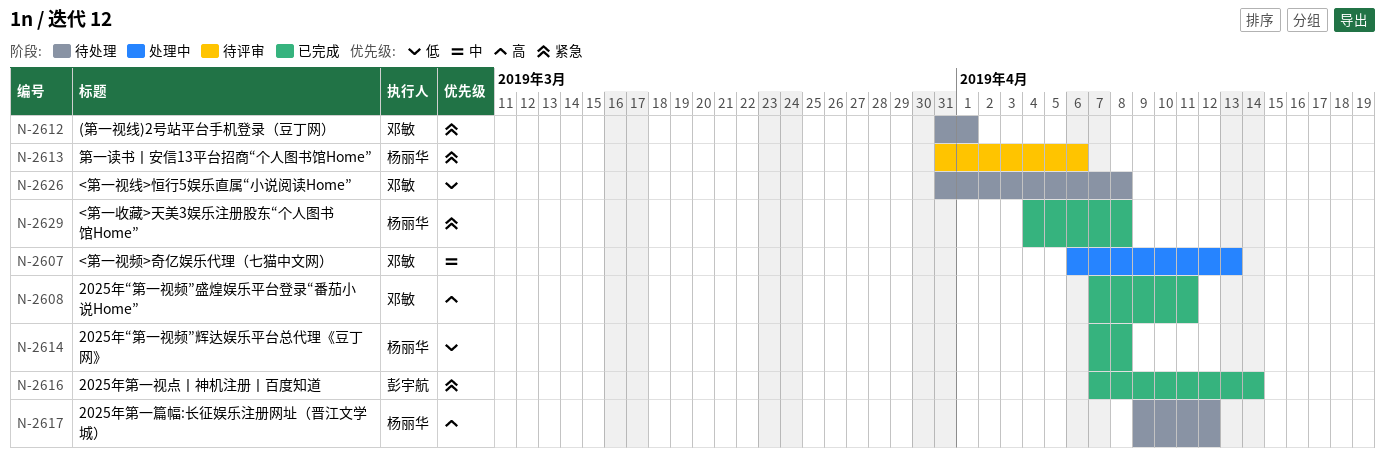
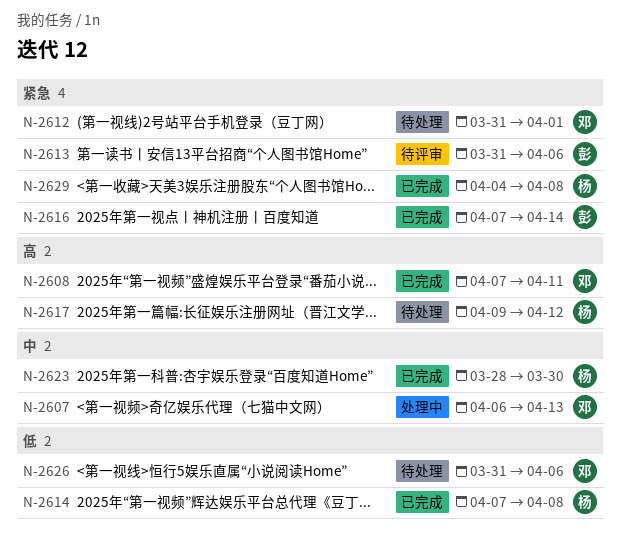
N-2613, owner: 杨丽华 -> 彭宇航
N-2623: none -> present
N-2626, due: Apr 8 -> Apr 6

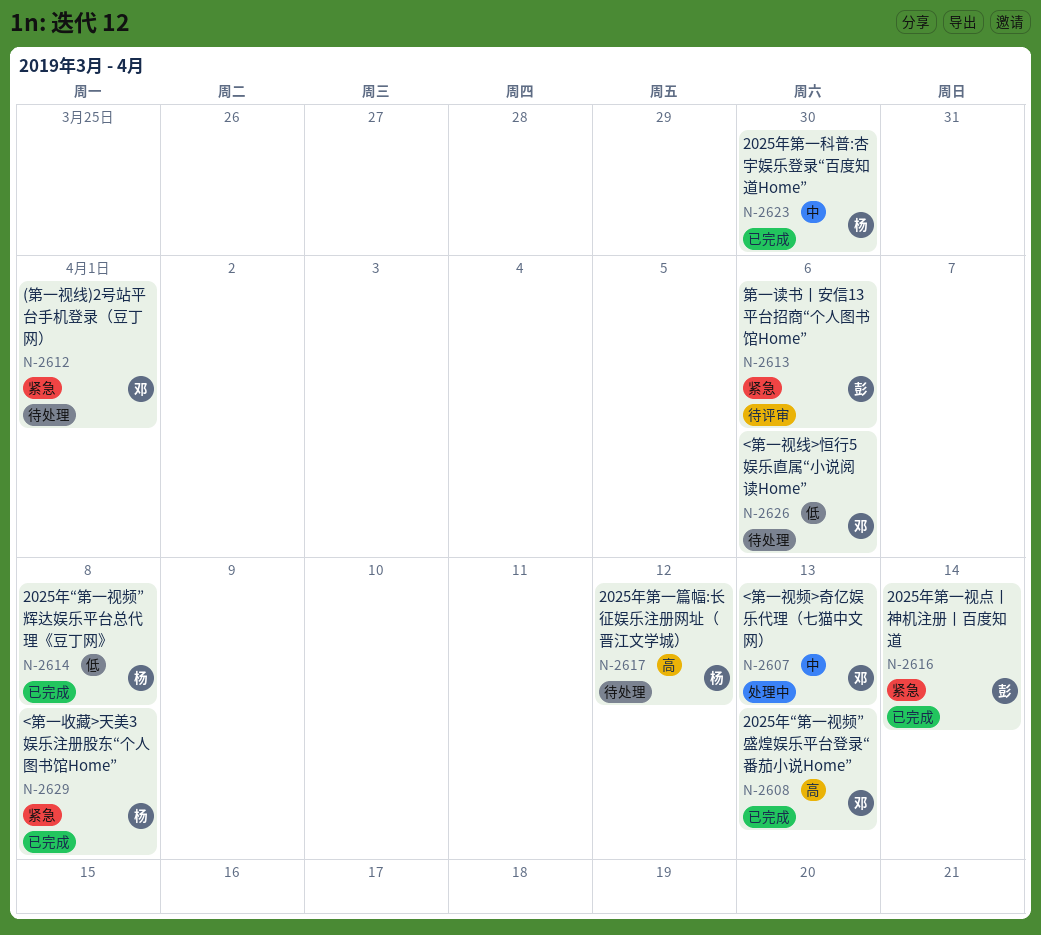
N-2608, due: Apr 11 -> Apr 13

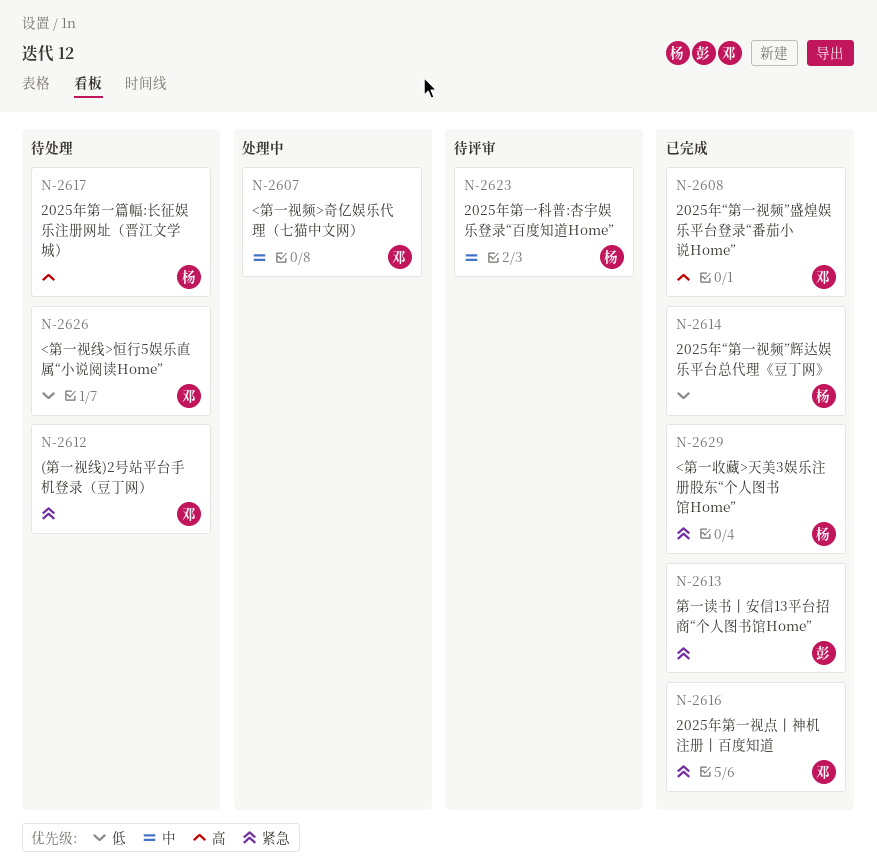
N-2613, status: 待评审 -> 已完成
N-2616, owner: 彭 -> 邓
N-2623, status: 已完成 -> 待评审

